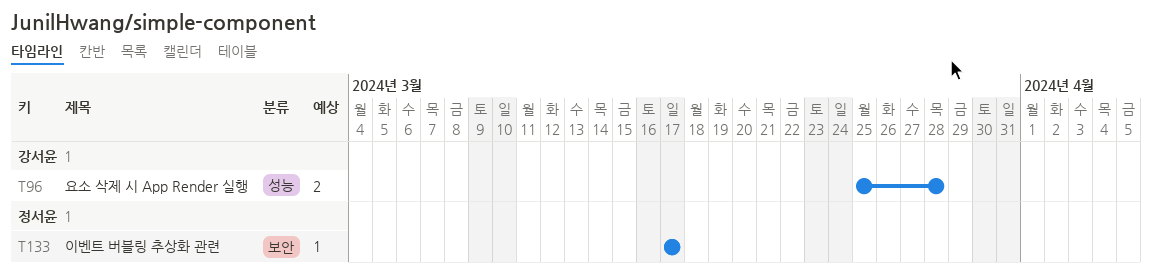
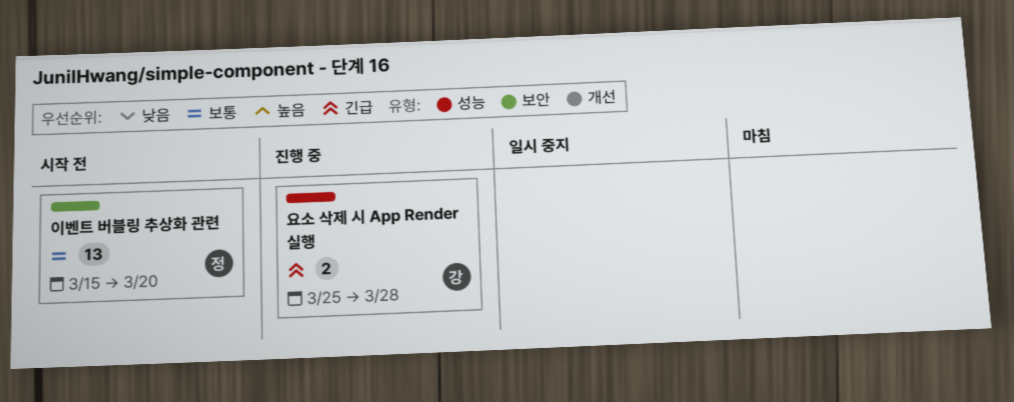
이벤트 버블링 추상화 관련, estimate: 1 -> 13
이벤트 버블링 추상화 관련, start: Mar 17 -> Mar 15
이벤트 버블링 추상화 관련, due: Mar 17 -> Mar 20

